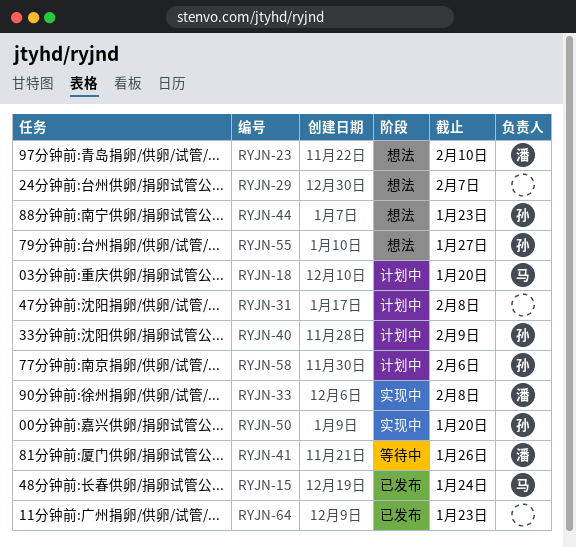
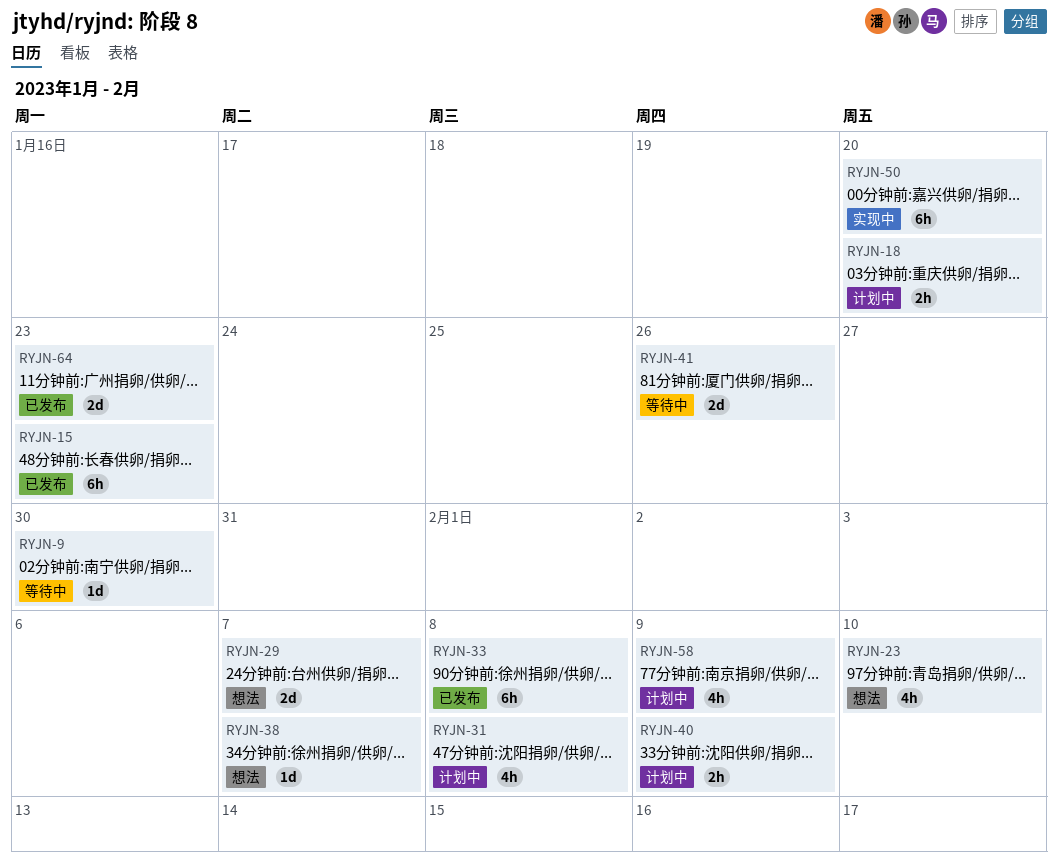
RYJN-9: none -> present
RYJN-15, due: Jan 24 -> Jan 23
RYJN-33, status: 实现中 -> 已发布
RYJN-38: none -> present
RYJN-44: present -> none
RYJN-55: present -> none
RYJN-58, due: Feb 6 -> Feb 9

